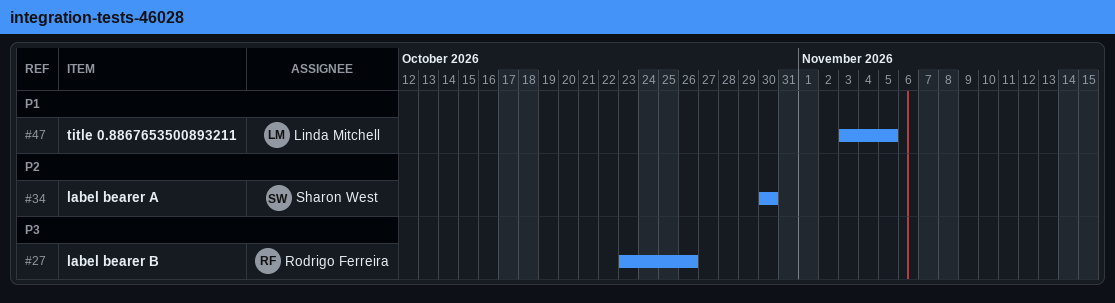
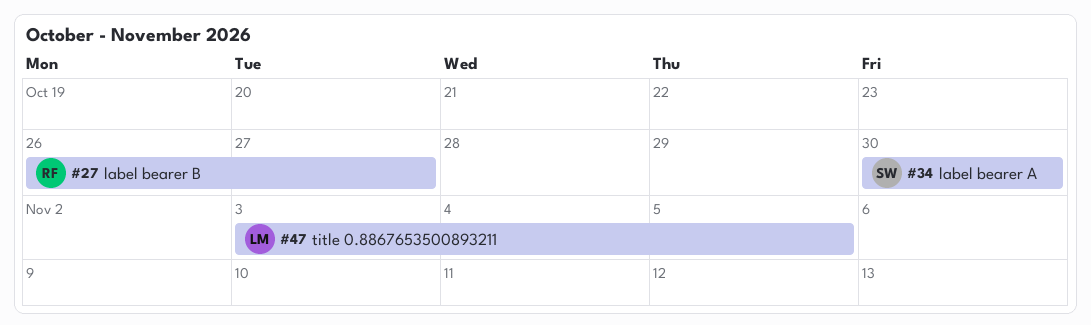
#27, start: Oct 23 -> Oct 26
#27, due: Oct 26 -> Oct 27

